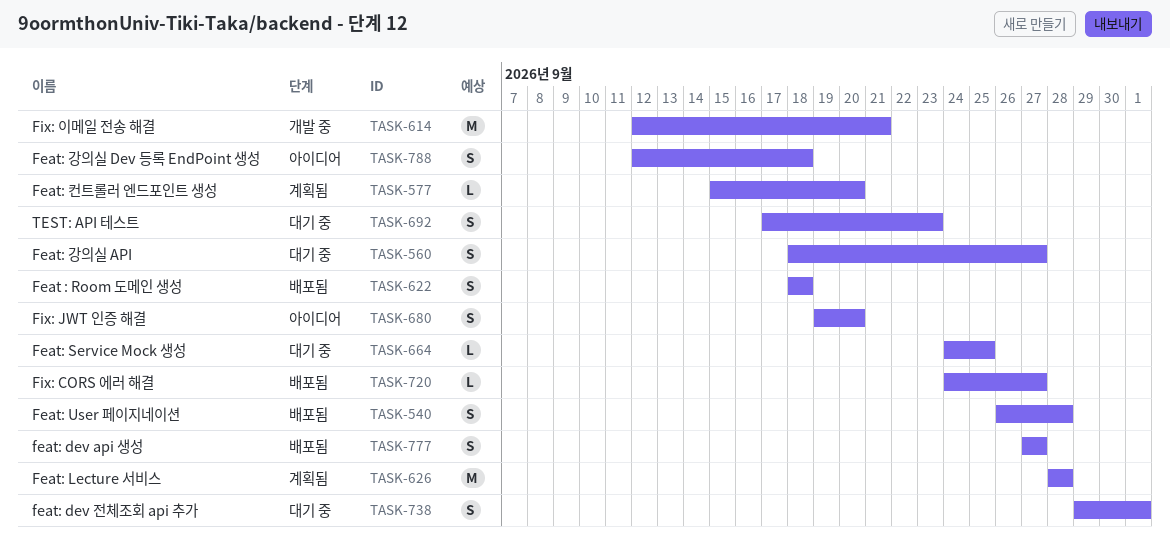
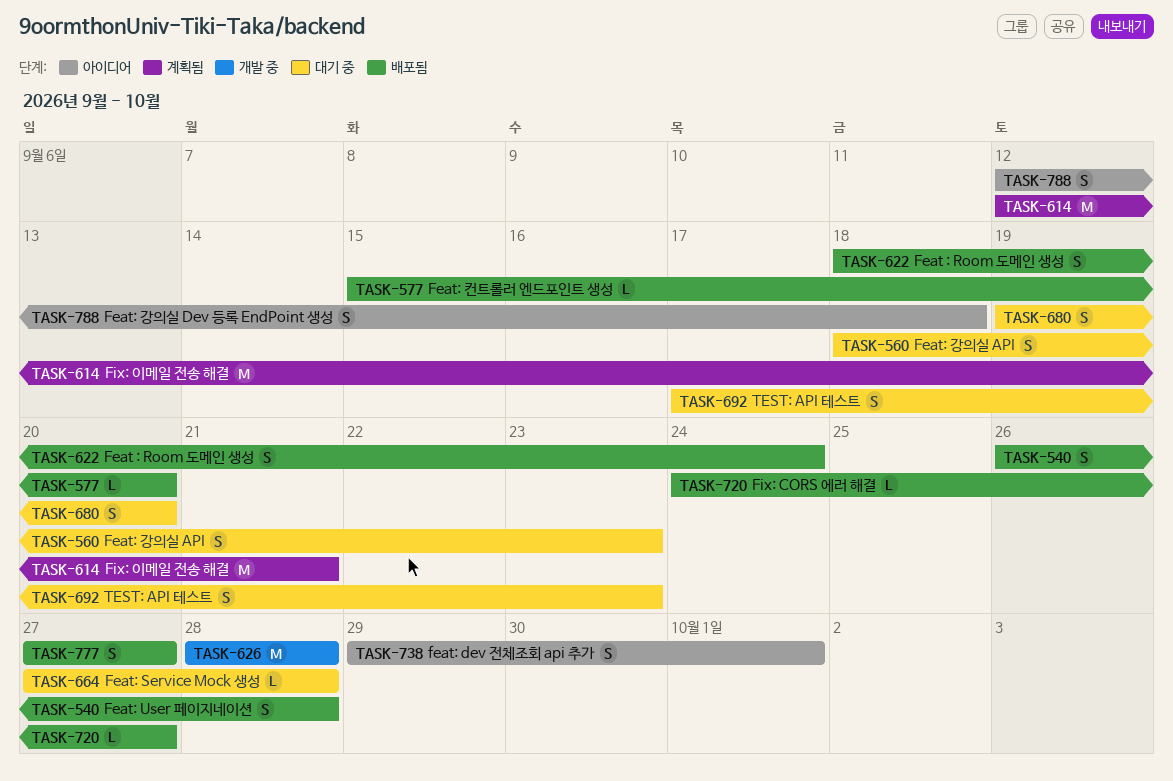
TASK-560, due: Sep 27 -> Sep 23
TASK-577, status: 계획됨 -> 배포됨
TASK-614, status: 개발 중 -> 계획됨
TASK-622, due: Sep 18 -> Sep 24
TASK-626, status: 계획됨 -> 개발 중
TASK-664, start: Sep 24 -> Sep 27
TASK-664, due: Sep 25 -> Sep 28
TASK-680, status: 아이디어 -> 대기 중
TASK-738, status: 대기 중 -> 아이디어

